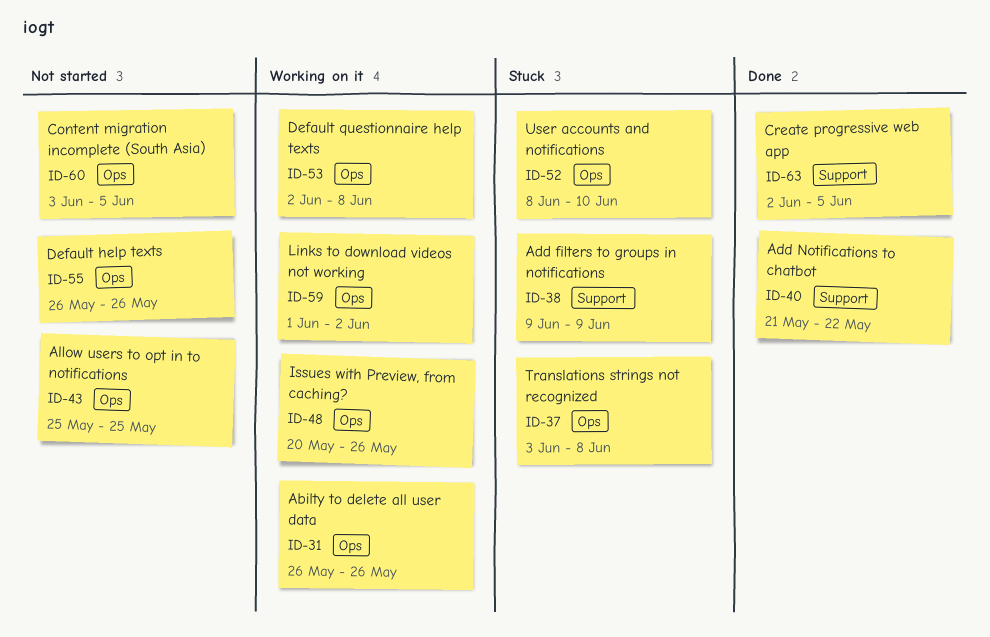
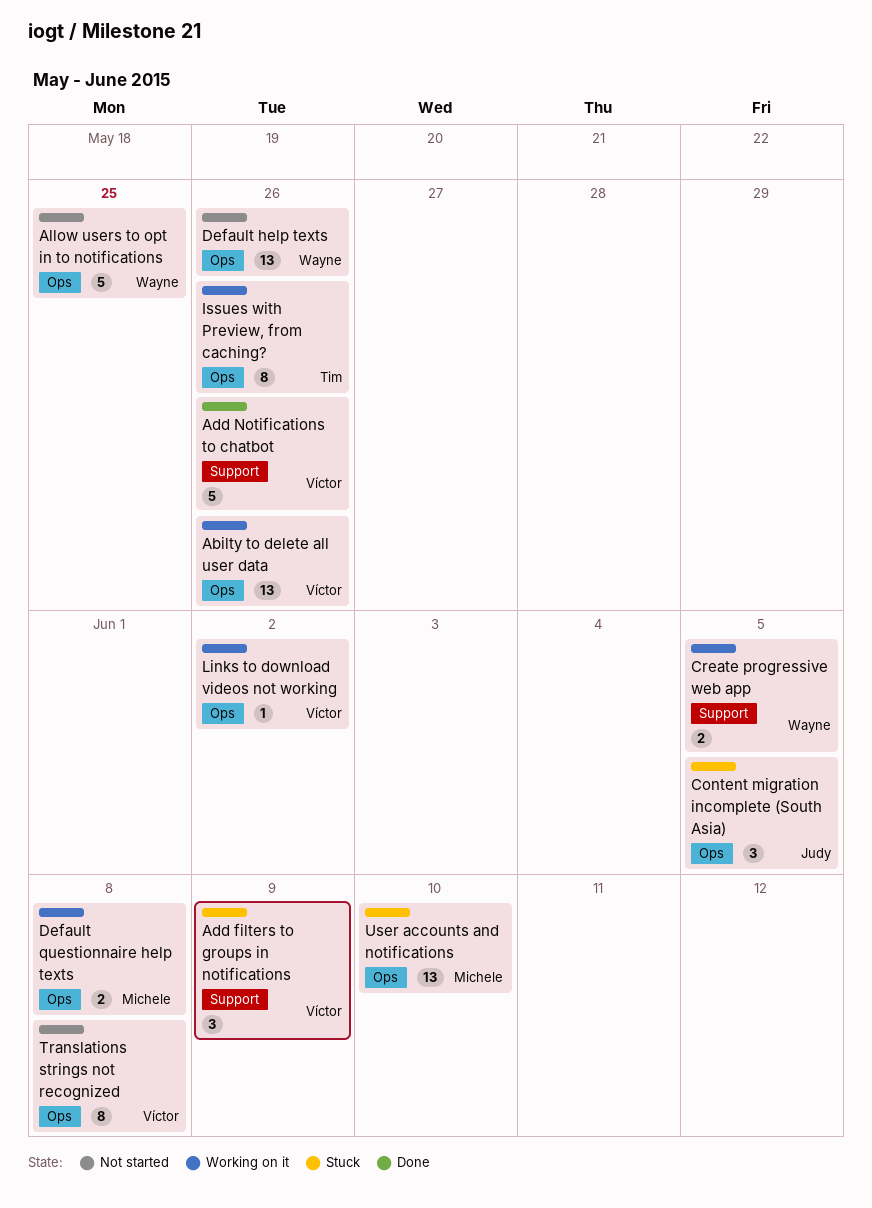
Add Notifications to chatbot, due: May 22 -> May 26
Content migration incomplete (South Asia), status: Not started -> Stuck
Create progressive web app, status: Done -> Working on it
Translations strings not recognized, status: Stuck -> Not started

